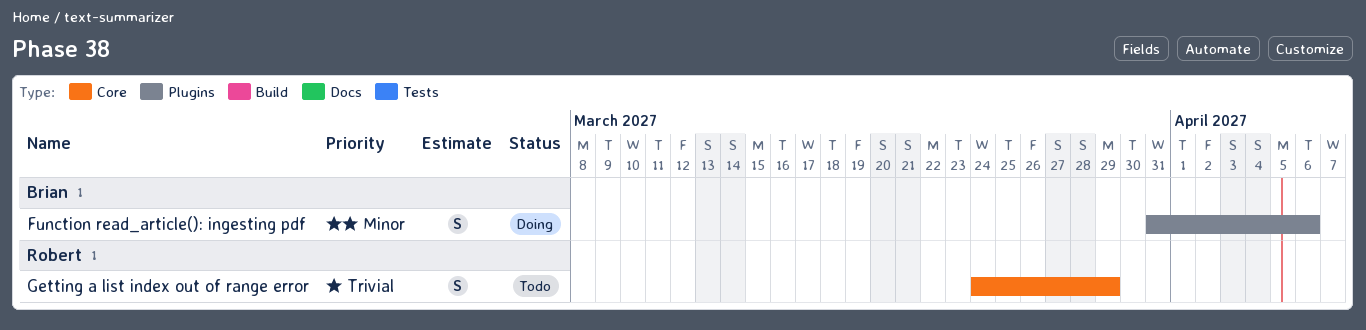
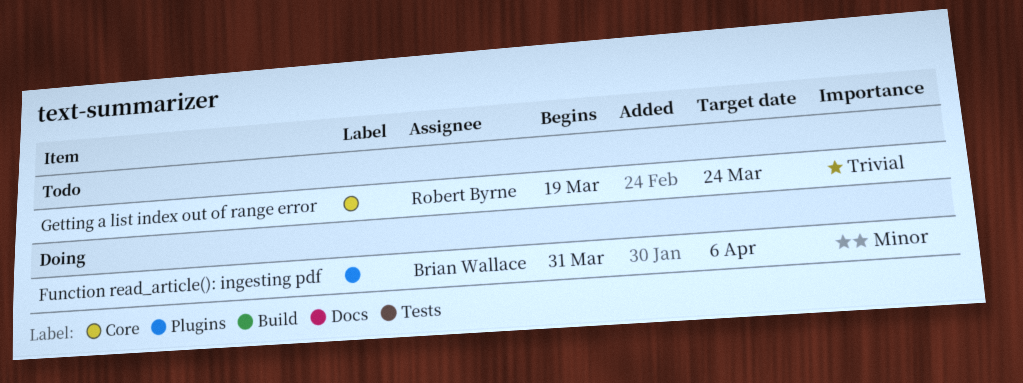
Getting a list index out of range error, start: Mar 24 -> Mar 19
Getting a list index out of range error, due: Mar 29 -> Mar 24

